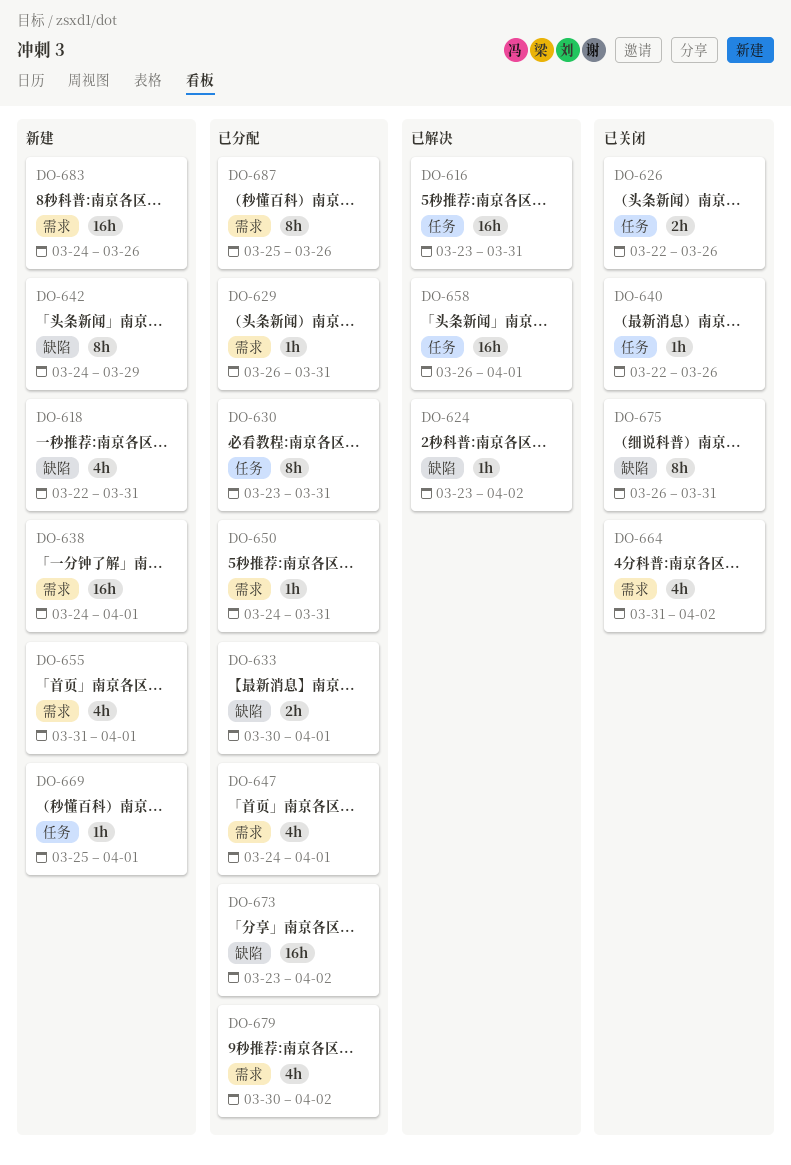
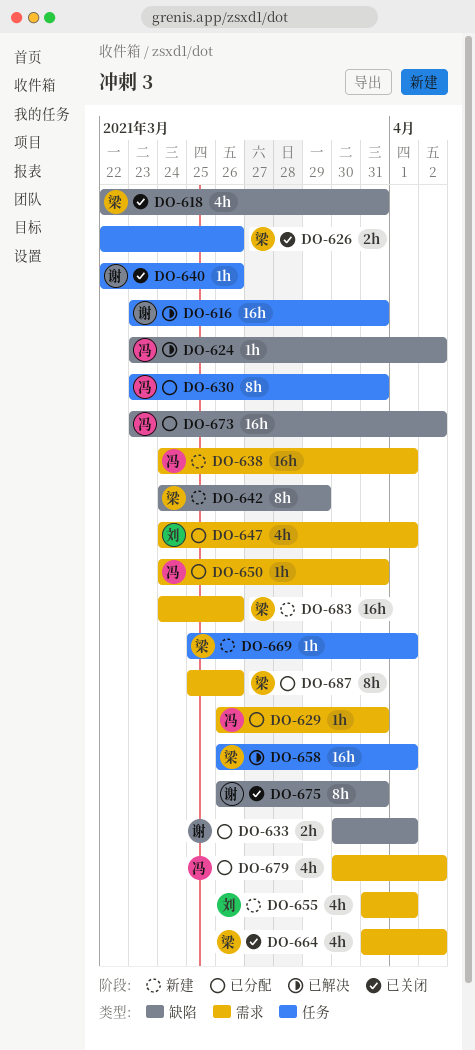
DO-618, status: 新建 -> 已关闭

